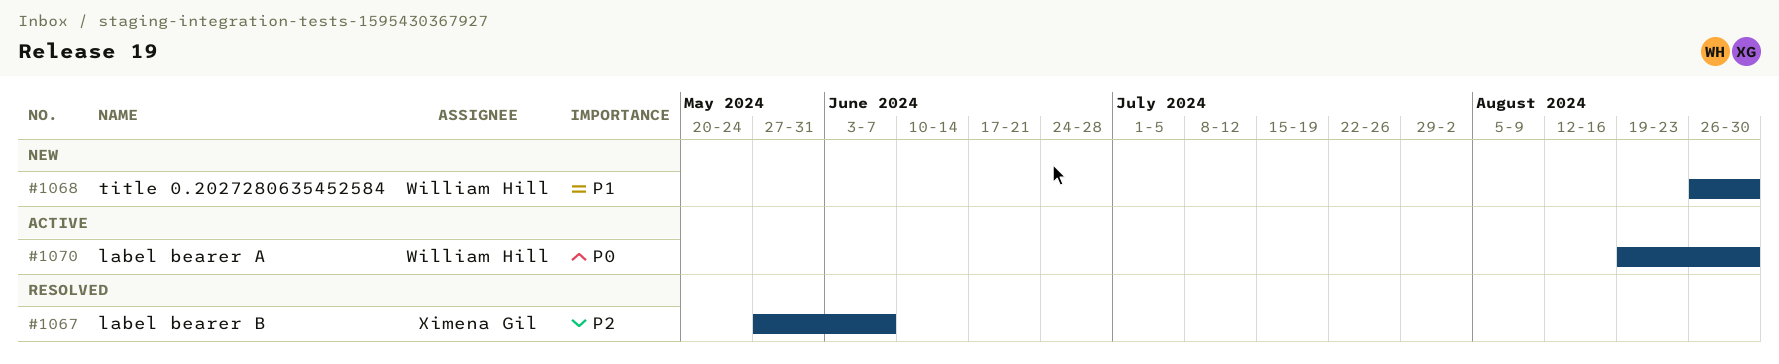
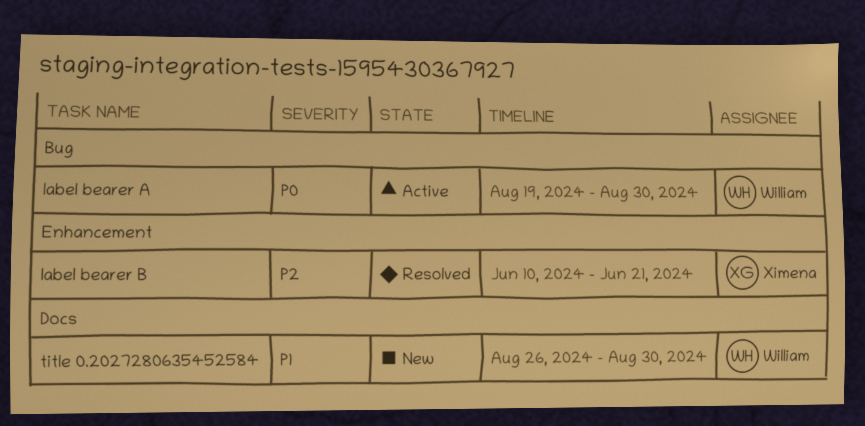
label bearer B, start: May 27 -> Jun 10
label bearer B, due: Jun 7 -> Jun 21

